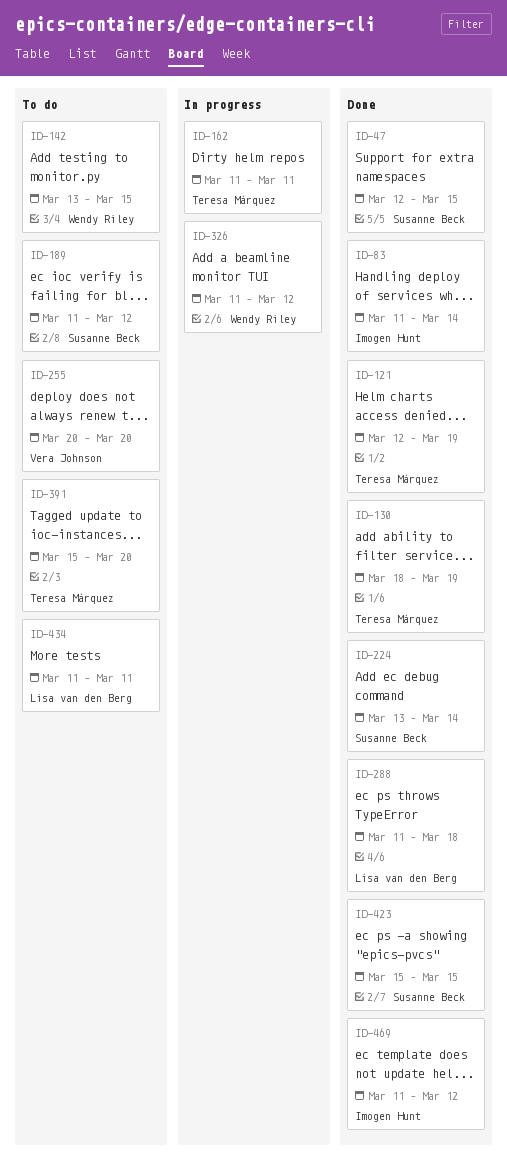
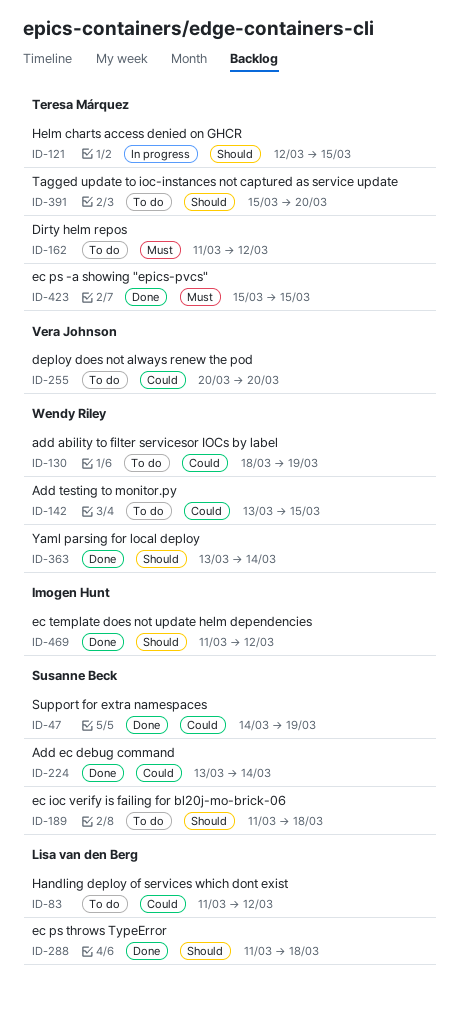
ID-47, start: Mar 12 -> Mar 14
ID-47, due: Mar 15 -> Mar 19
ID-83, status: Done -> To do
ID-83, owner: Imogen Hunt -> Lisa van den Berg
ID-83, due: Mar 14 -> Mar 12
ID-121, status: Done -> In progress
ID-121, due: Mar 19 -> Mar 15
ID-130, status: Done -> To do
ID-130, owner: Teresa Márquez -> Wendy Riley
ID-162, status: In progress -> To do
ID-162, due: Mar 11 -> Mar 12
ID-189, due: Mar 12 -> Mar 18
ID-326: present -> none
ID-363: none -> present
ID-423, owner: Susanne Beck -> Teresa Márquez
ID-434: present -> none

